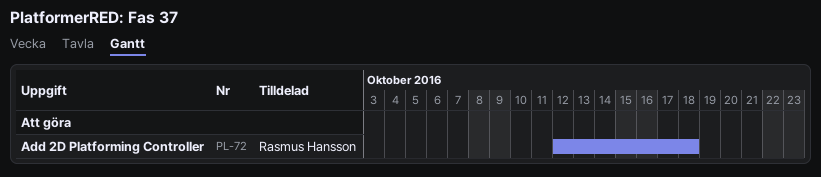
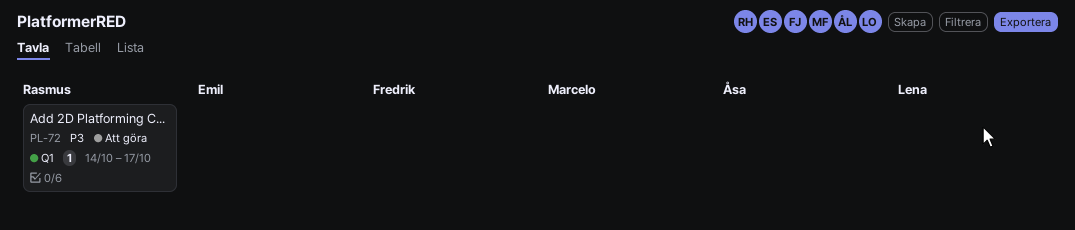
PL-72, start: Oct 12 -> Oct 14
PL-72, due: Oct 18 -> Oct 17

